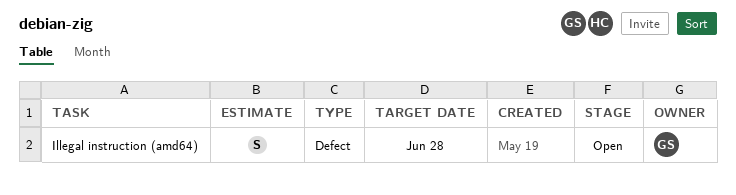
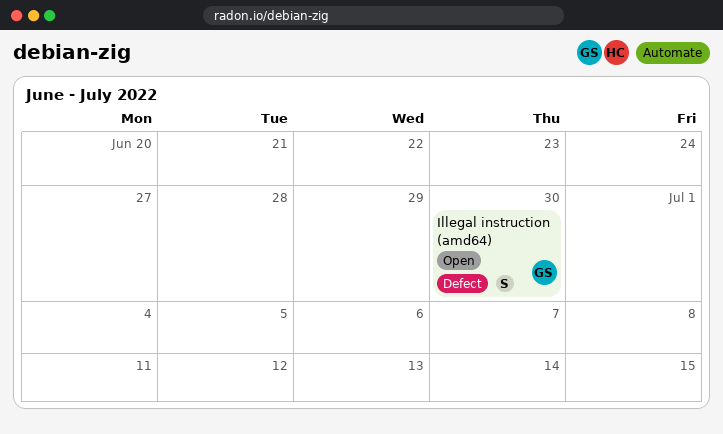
Illegal instruction (amd64), due: Jun 28 -> Jun 30

